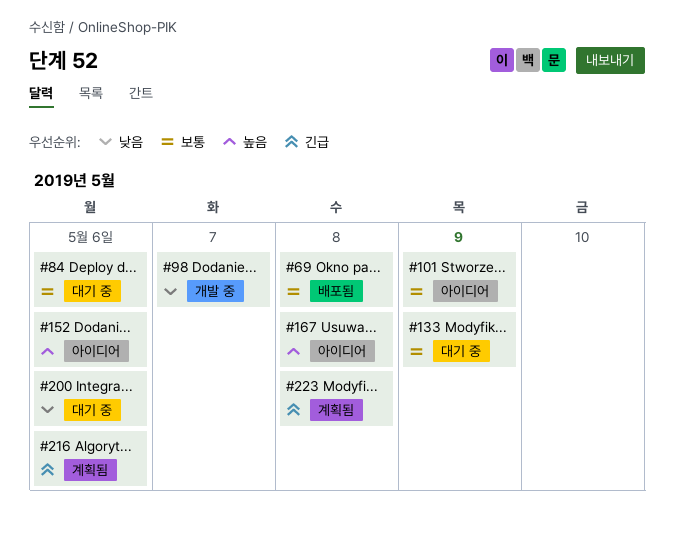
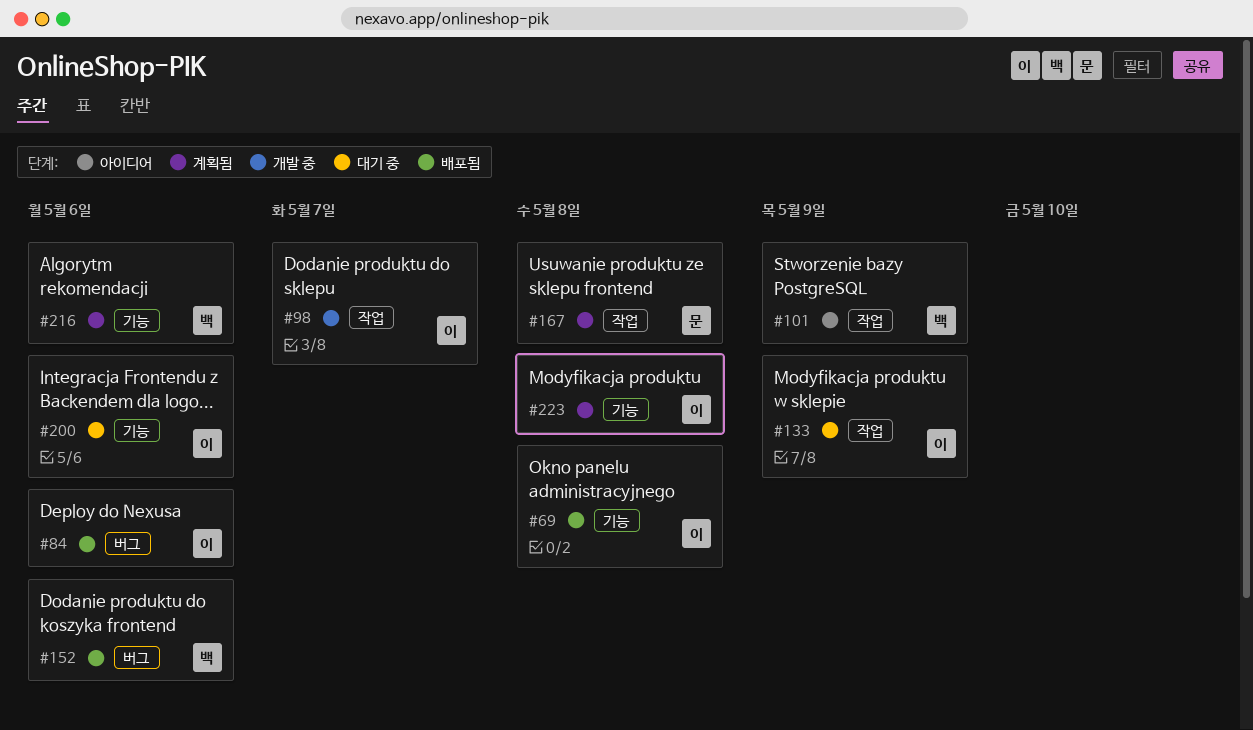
#84, status: 대기 중 -> 배포됨
#152, status: 아이디어 -> 배포됨
#167, status: 아이디어 -> 계획됨

